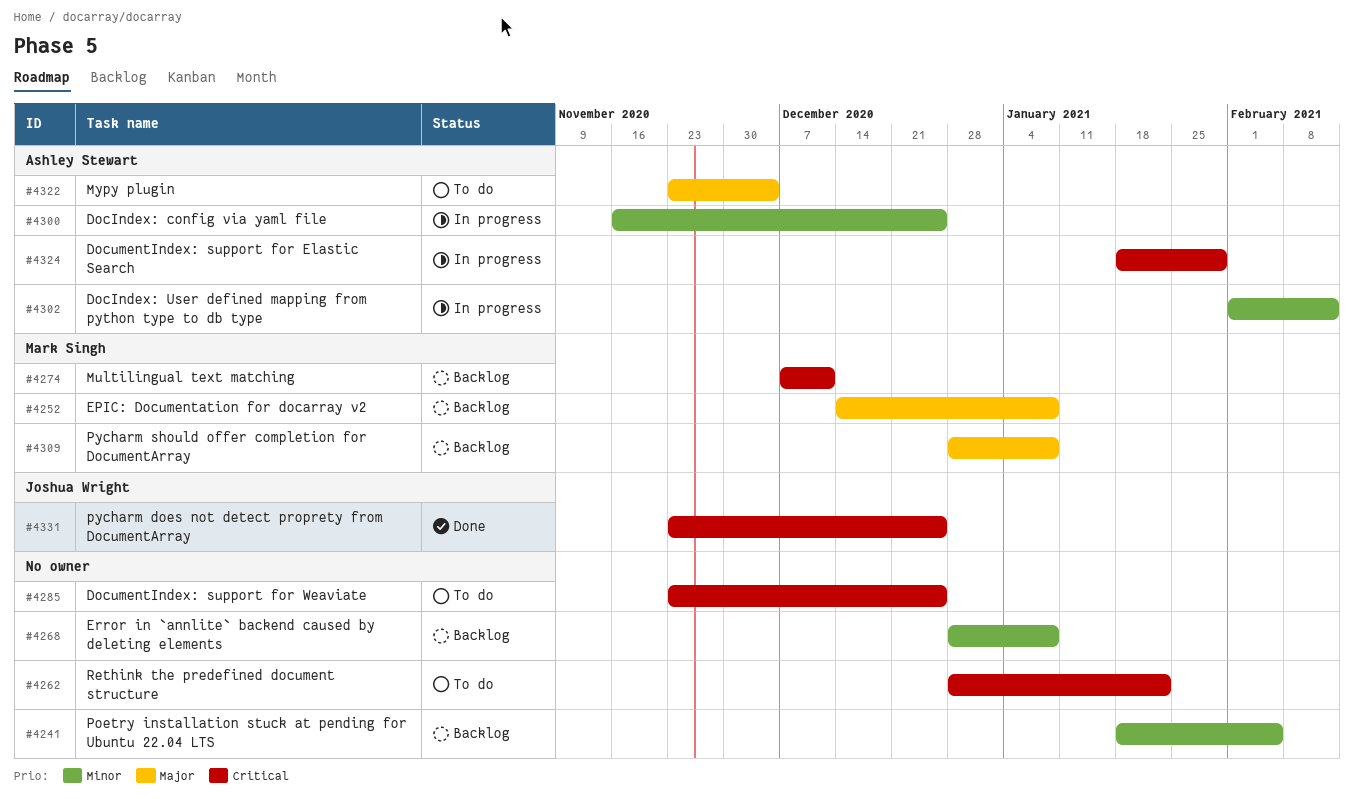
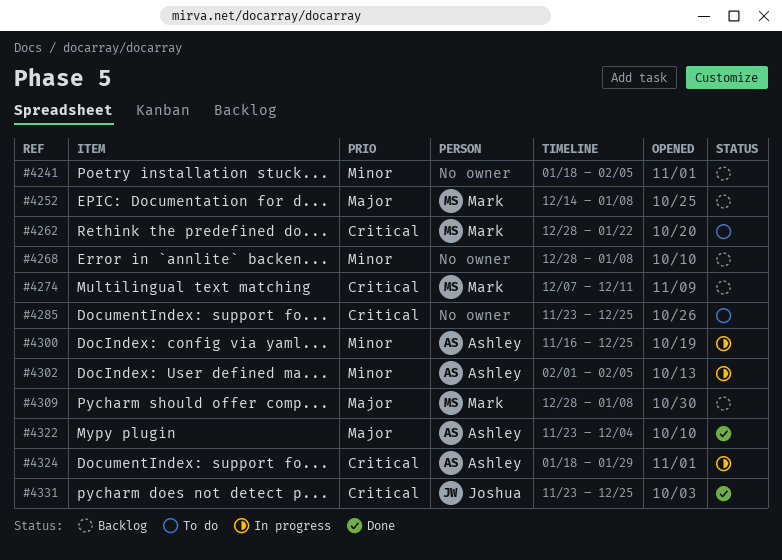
#4262, owner: none -> Mark Singh
#4302, due: Feb 12 -> Feb 5
#4322, status: To do -> Done

